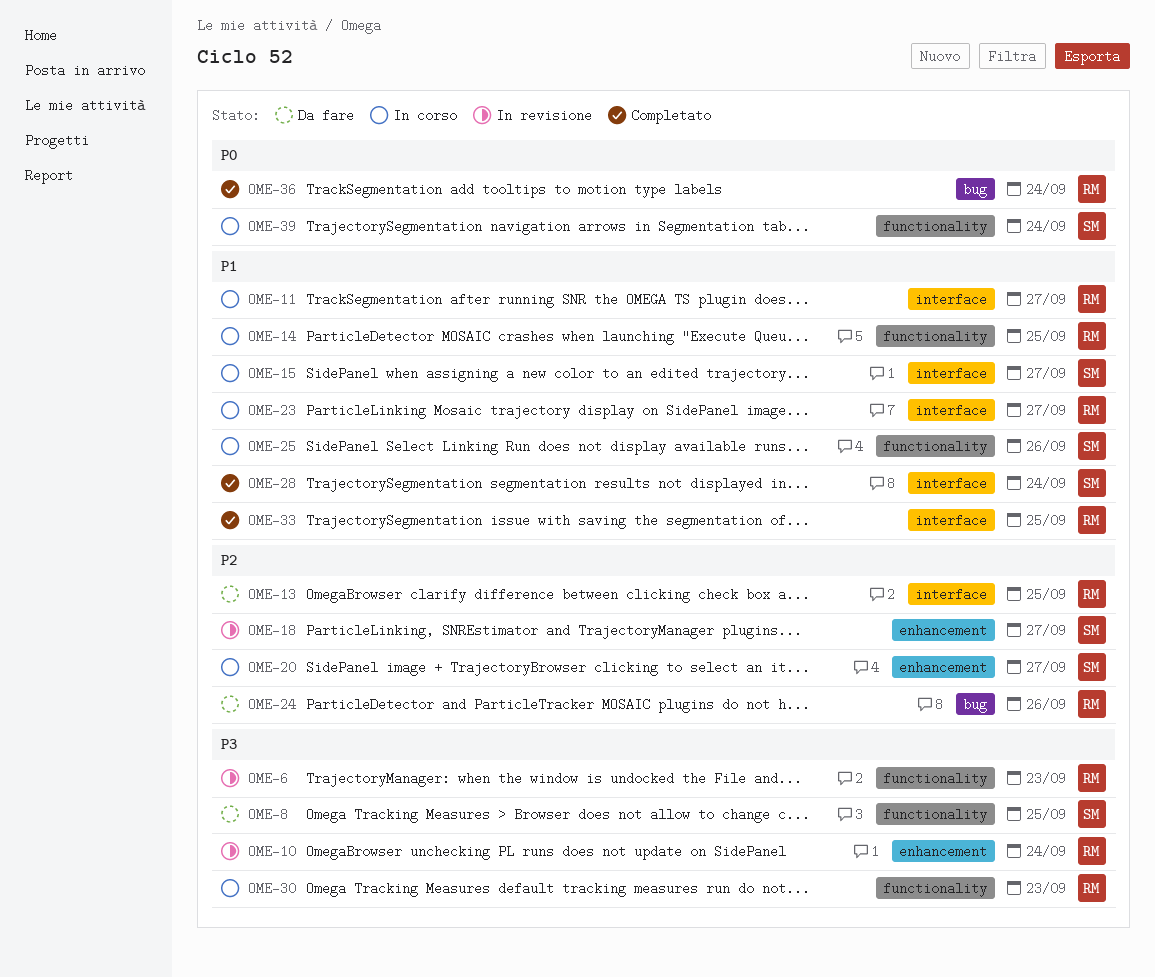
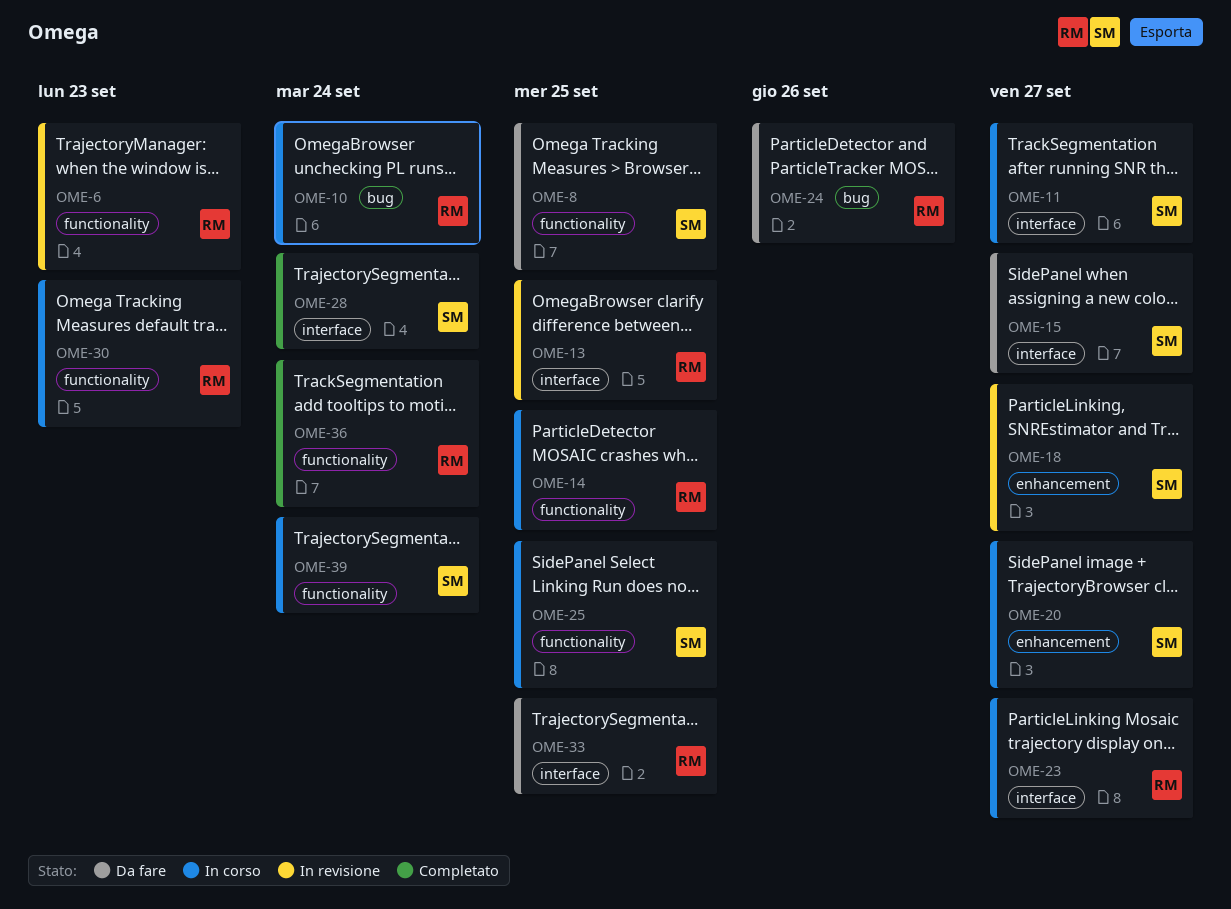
OME-10, status: In revisione -> In corso
OME-10, label: enhancement -> bug
OME-11, owner: RM -> SM
OME-13, status: Da fare -> In revisione
OME-15, status: In corso -> Da fare
OME-25, due: Sep 26 -> Sep 25
OME-33, status: Completato -> Da fare
OME-36, label: bug -> functionality

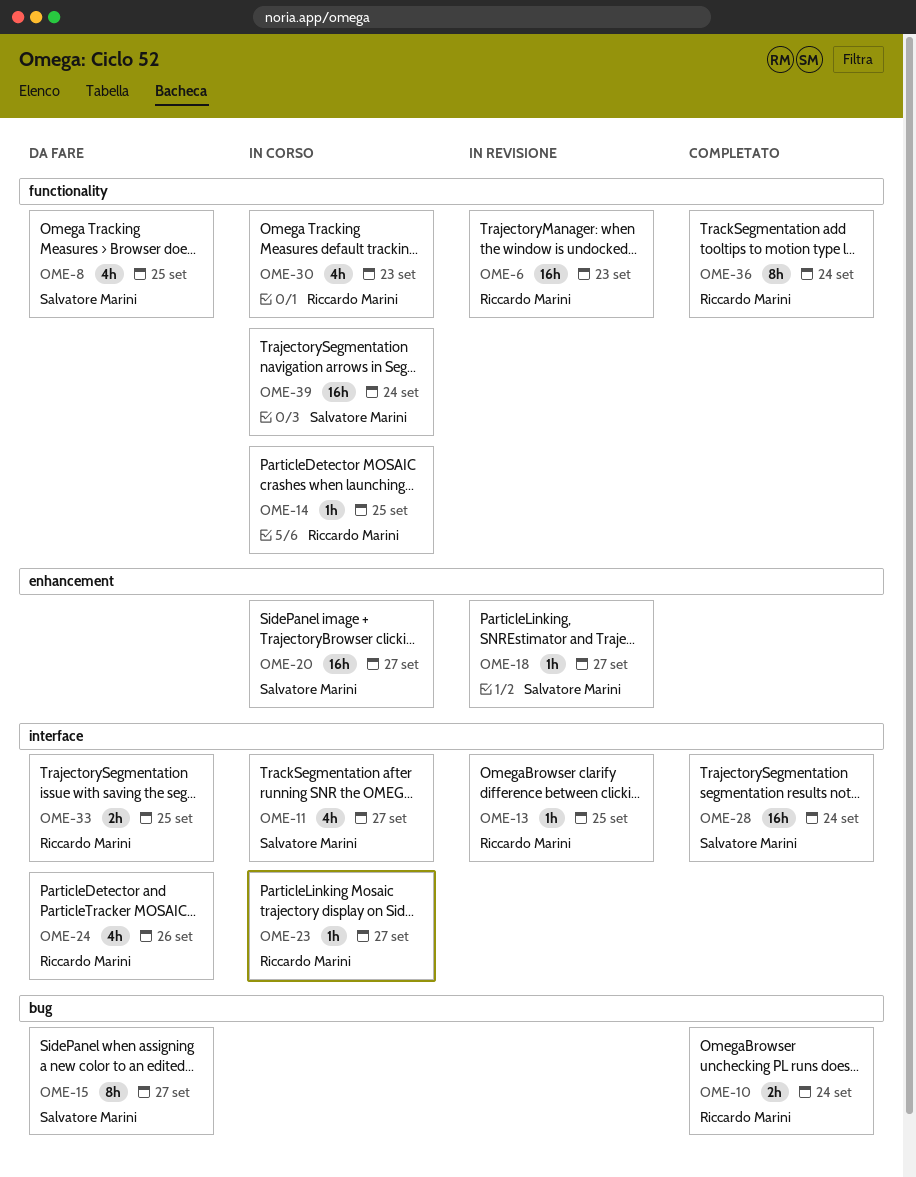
OME-10, status: In corso -> Completato
OME-15, label: interface -> bug
OME-24, label: bug -> interface
OME-25: present -> none

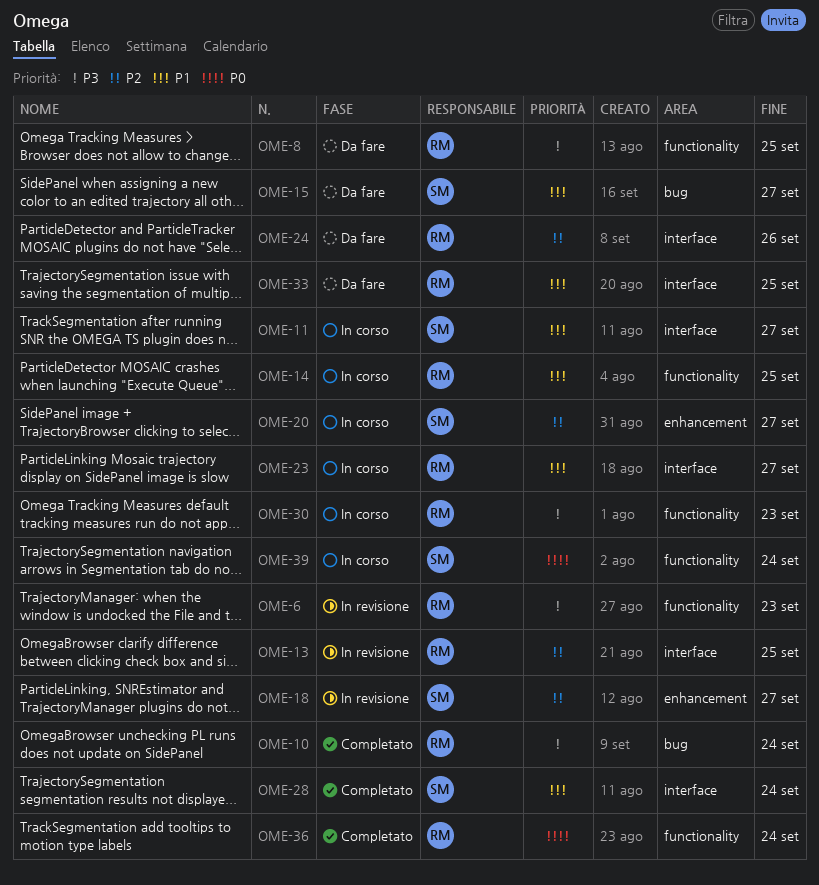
OME-8, owner: Salvatore Marini -> Riccardo Marini

